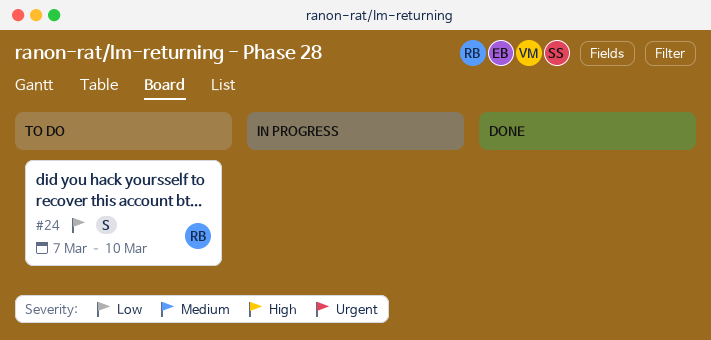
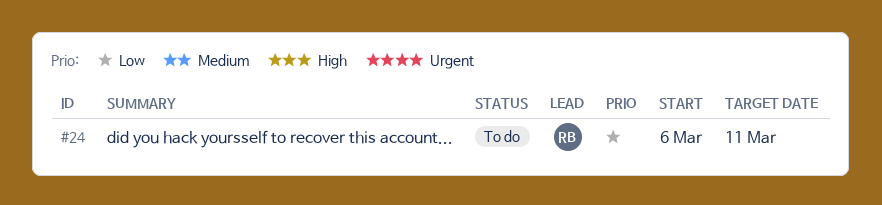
#24, start: Mar 7 -> Mar 6
#24, due: Mar 10 -> Mar 11

